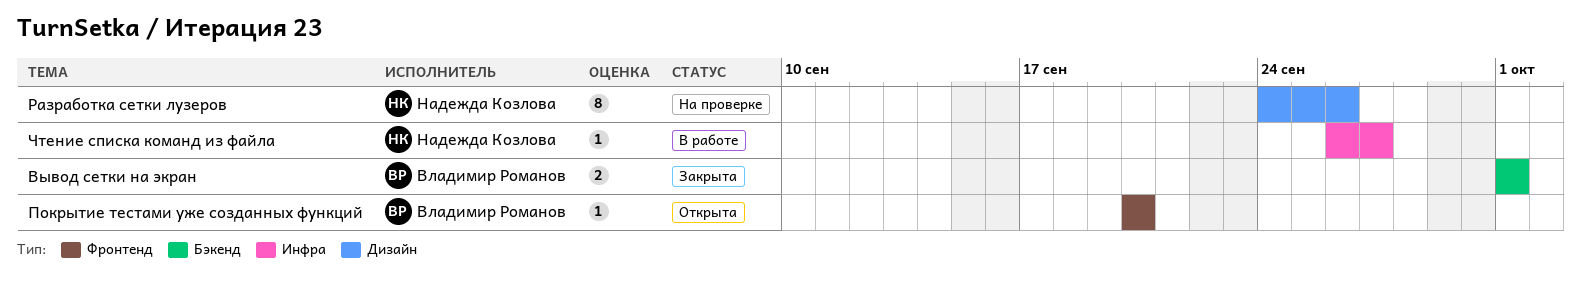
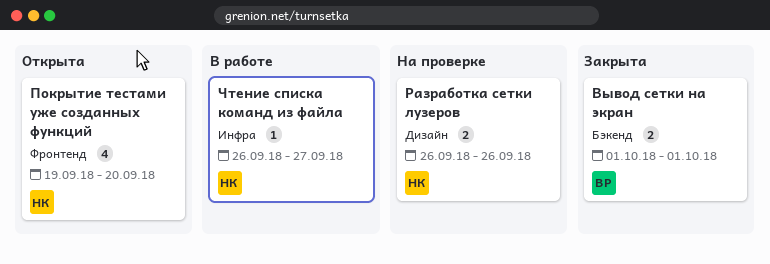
Покрытие тестами уже созданных функций, owner: Владимир Романов -> Надежда Козлова
Покрытие тестами уже созданных функций, estimate: 1 -> 4
Покрытие тестами уже созданных функций, start: Sep 20 -> Sep 19
Разработка сетки лузеров, estimate: 8 -> 2
Разработка сетки лузеров, start: Sep 24 -> Sep 26

